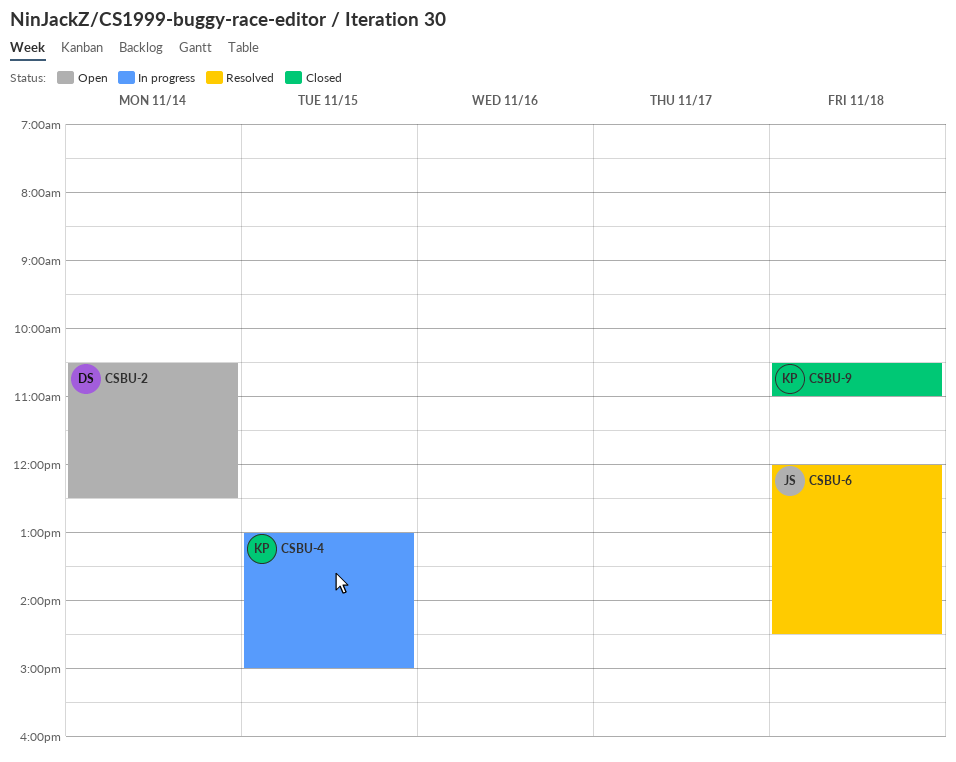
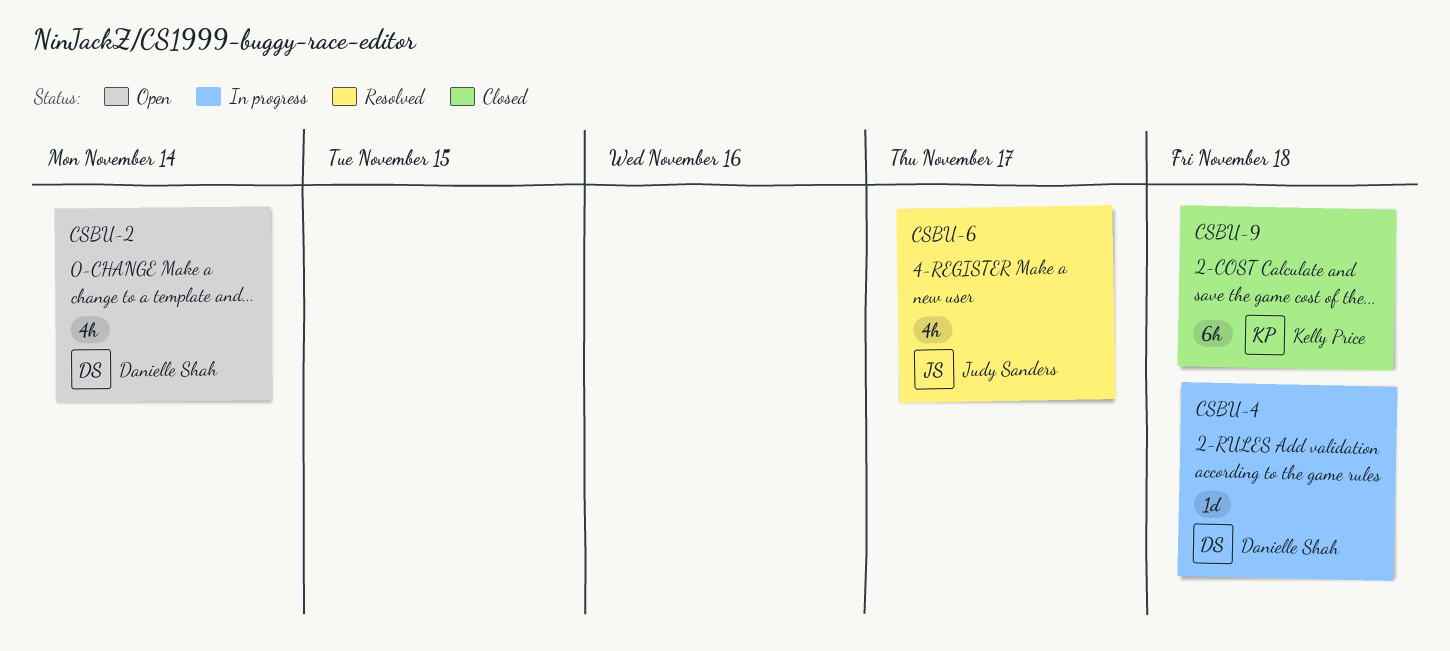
CSBU-4, owner: Kelly Price -> Danielle Shah
CSBU-4, day: Nov 15 -> Nov 18
CSBU-6, day: Nov 18 -> Nov 17

